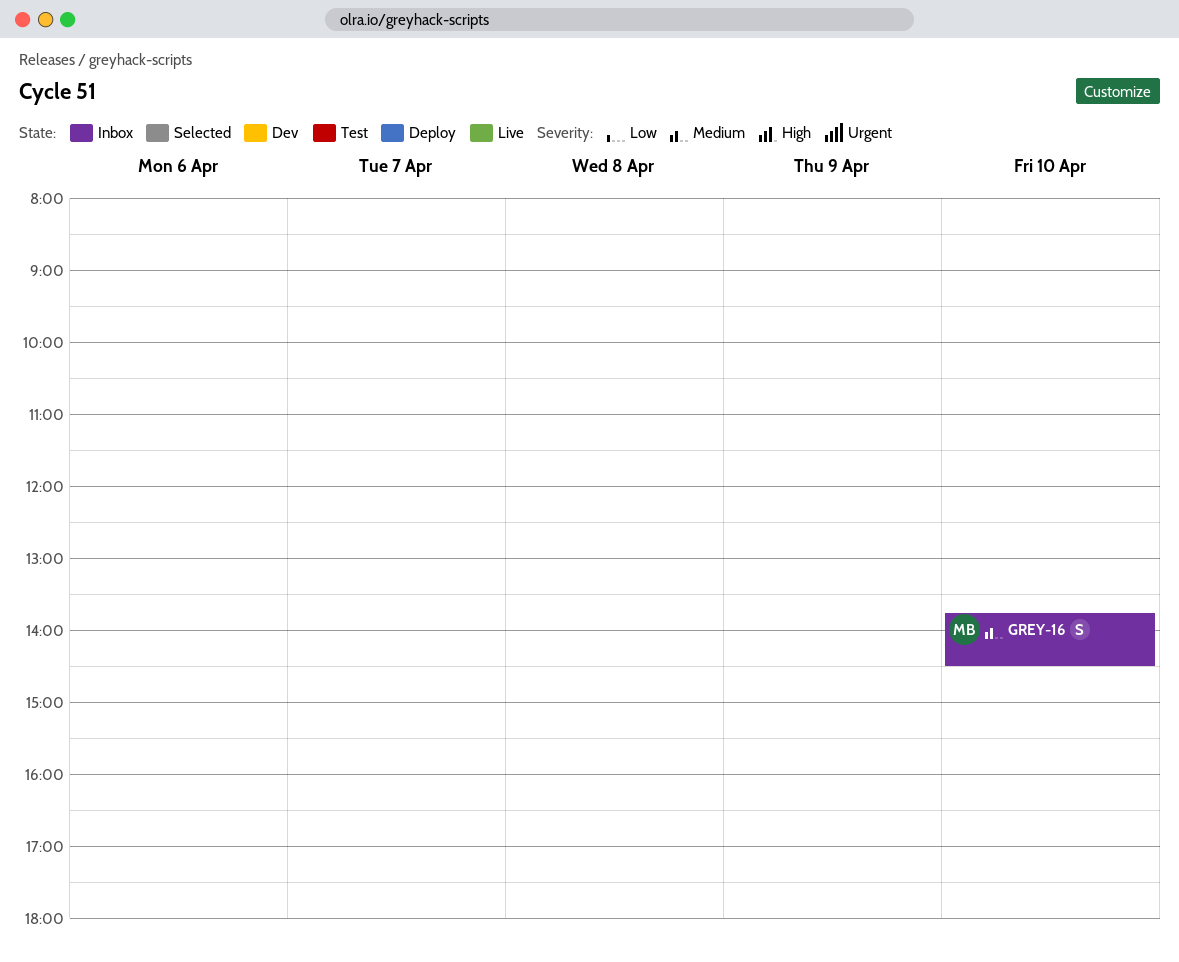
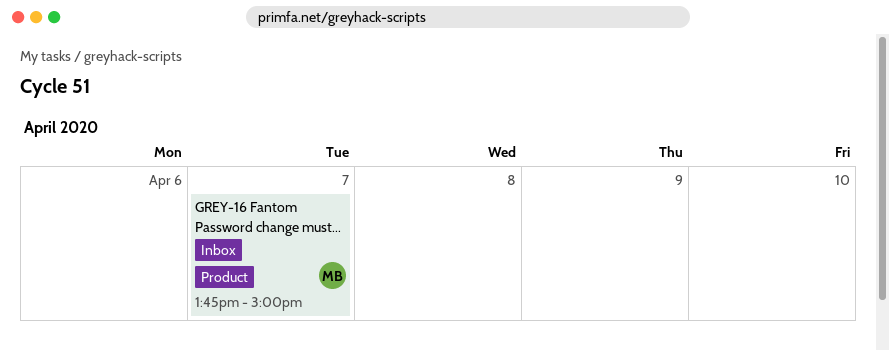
GREY-16, day: Apr 10 -> Apr 7
GREY-16, ends: 14:30 -> 15:00

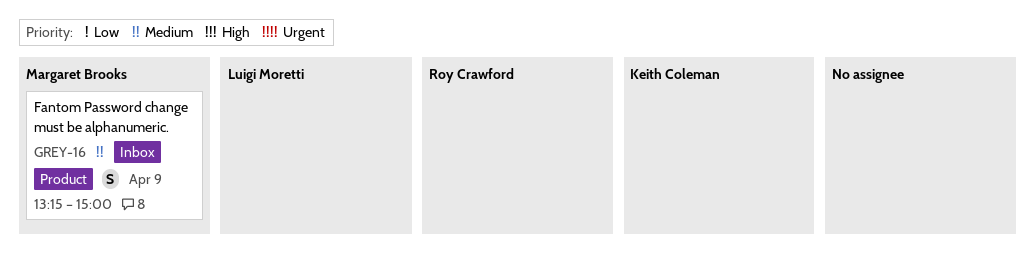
GREY-16, day: Apr 7 -> Apr 9
GREY-16, begins: 13:45 -> 13:15

